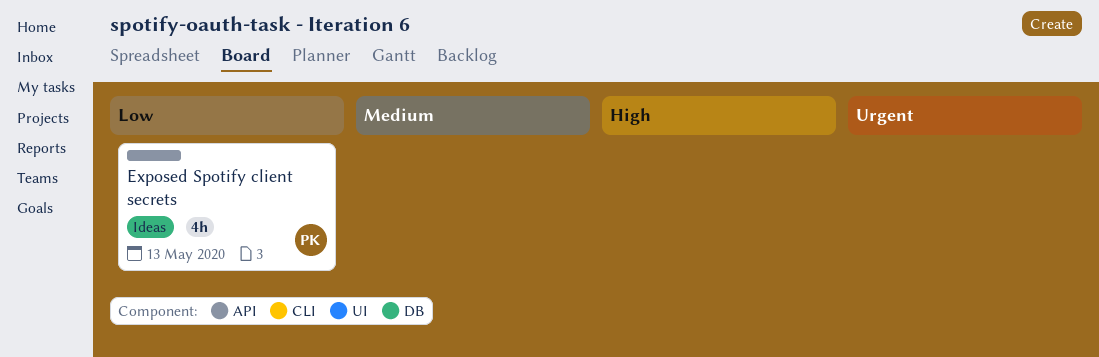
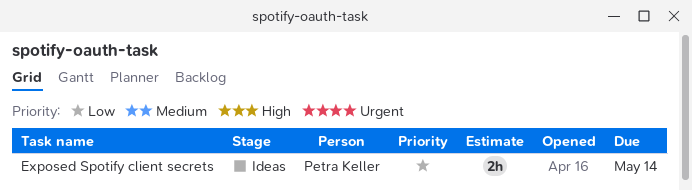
Exposed Spotify client secrets, estimate: 4h -> 2h
Exposed Spotify client secrets, due: May 13 -> May 14

